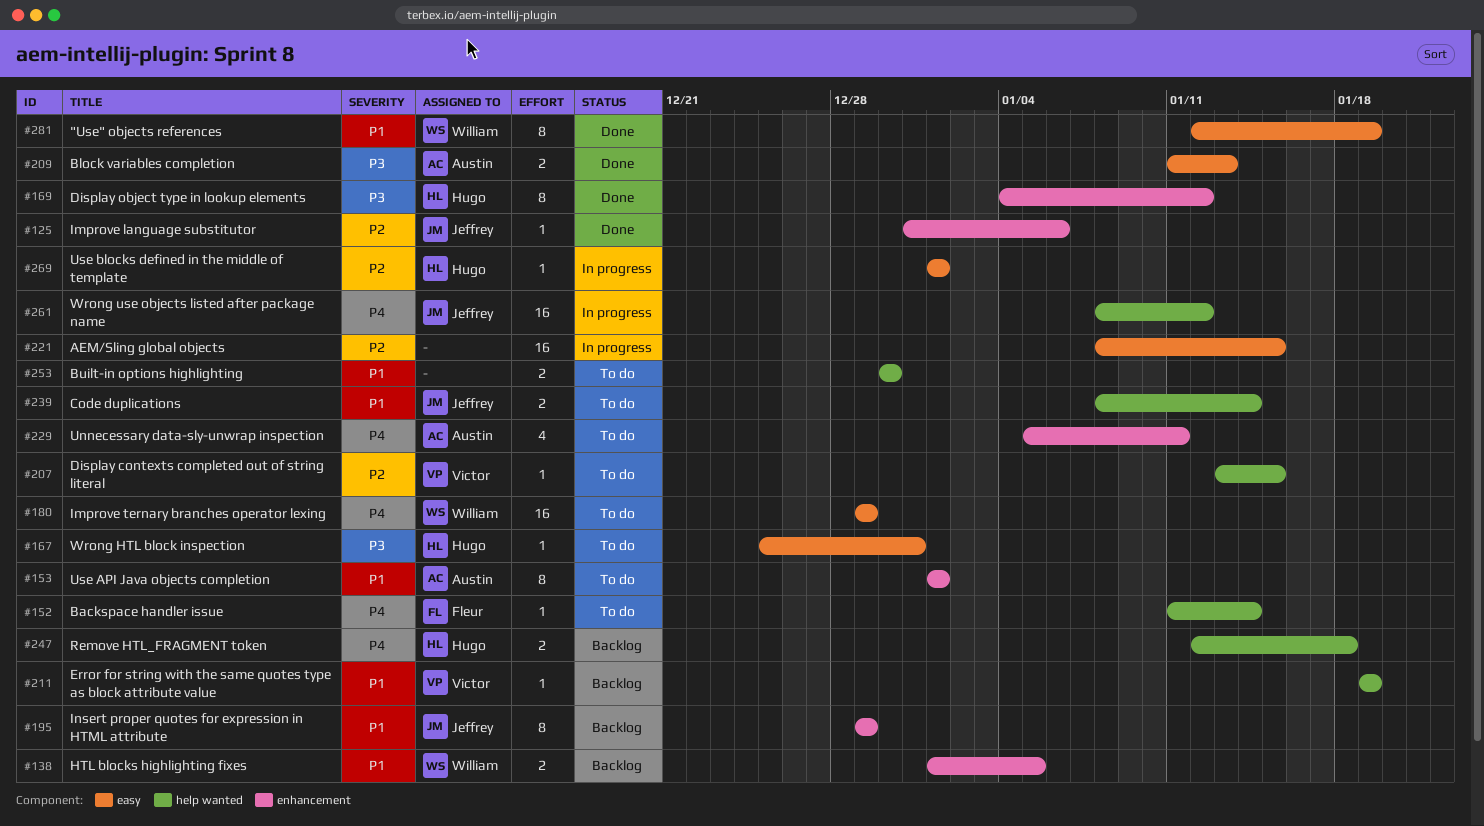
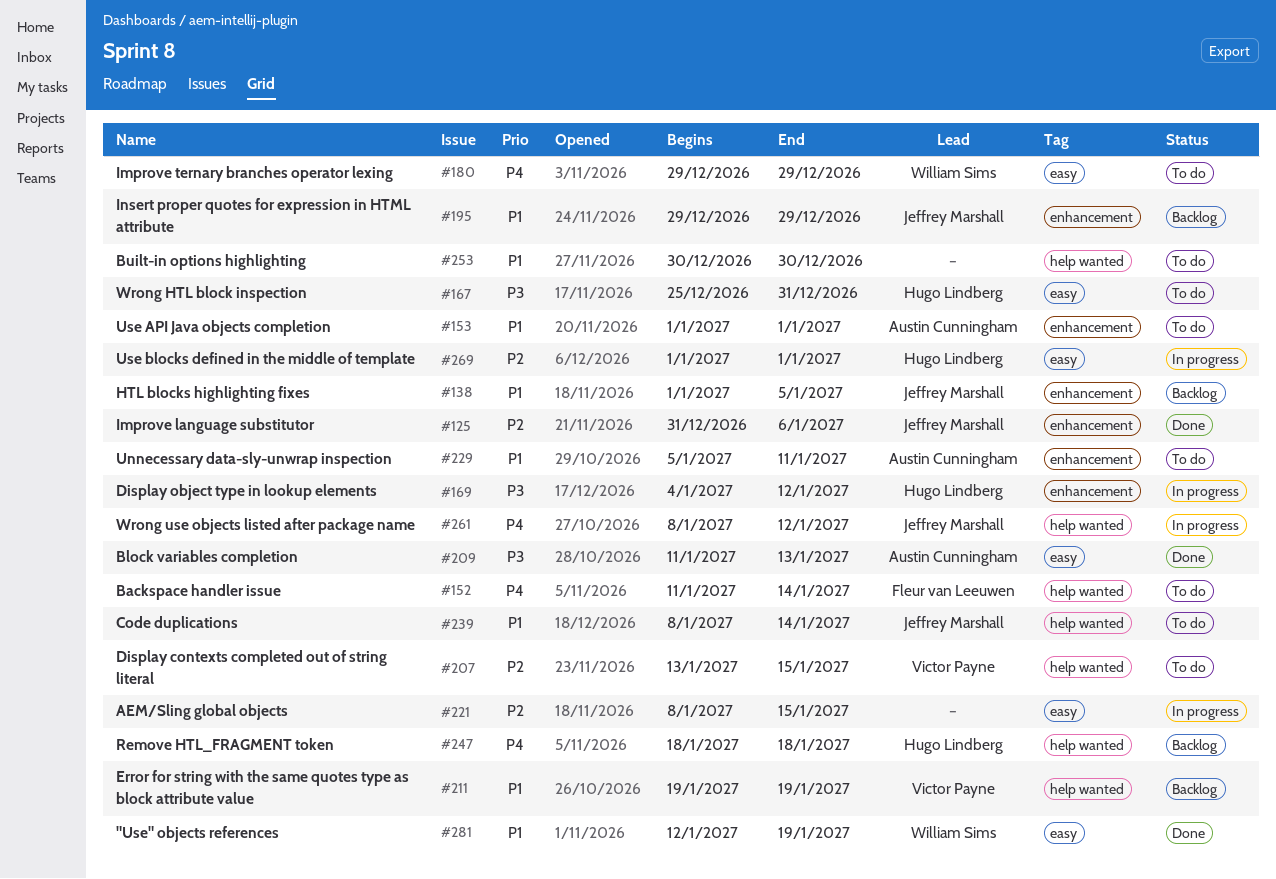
#138, owner: William Sims -> Jeffrey Marshall
#169, status: Done -> In progress
#229, priority: P4 -> P1
#247, start: Jan 12 -> Jan 18

